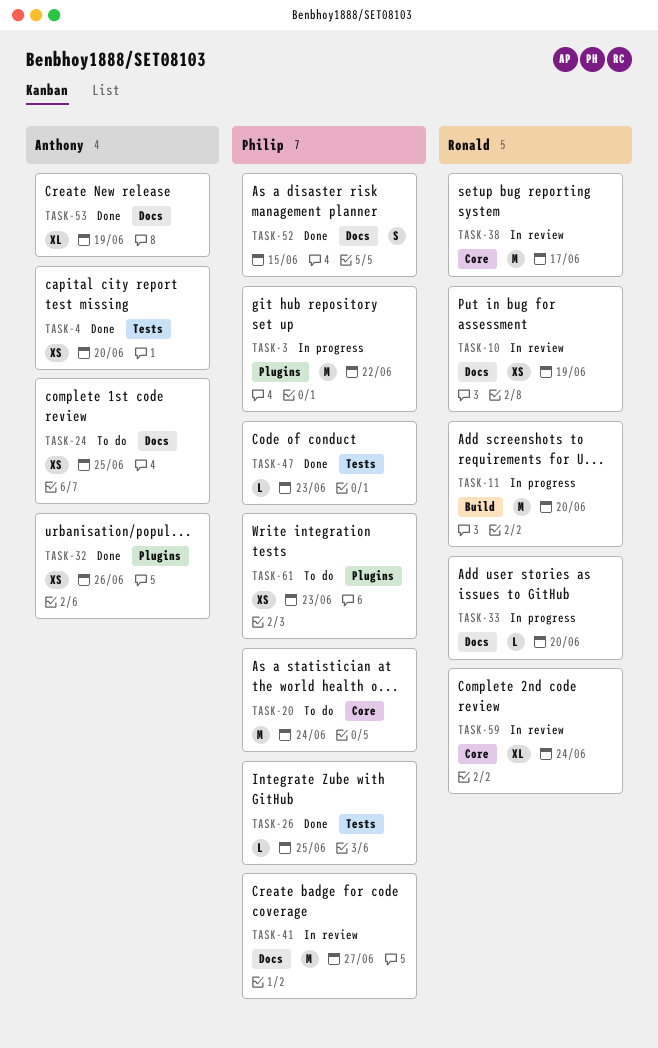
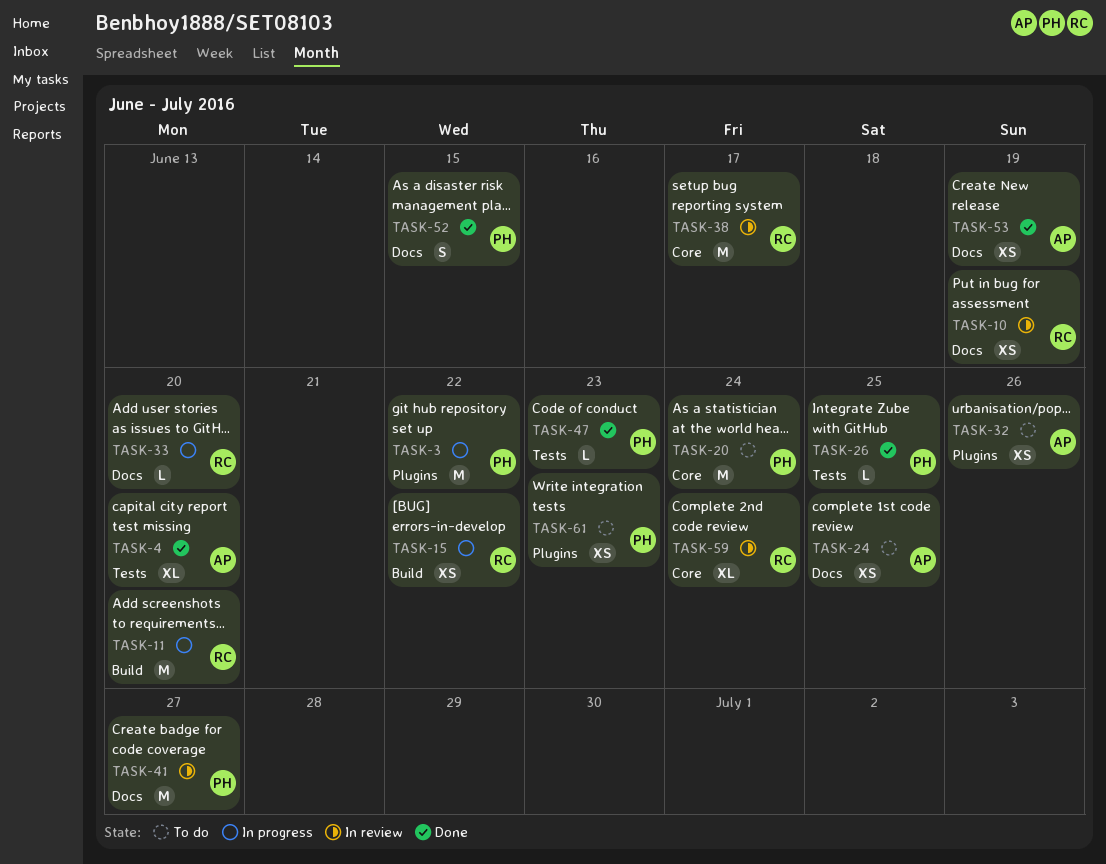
TASK-4, estimate: XS -> XL
TASK-15: none -> present
TASK-32, status: Done -> To do
TASK-53, estimate: XL -> XS

